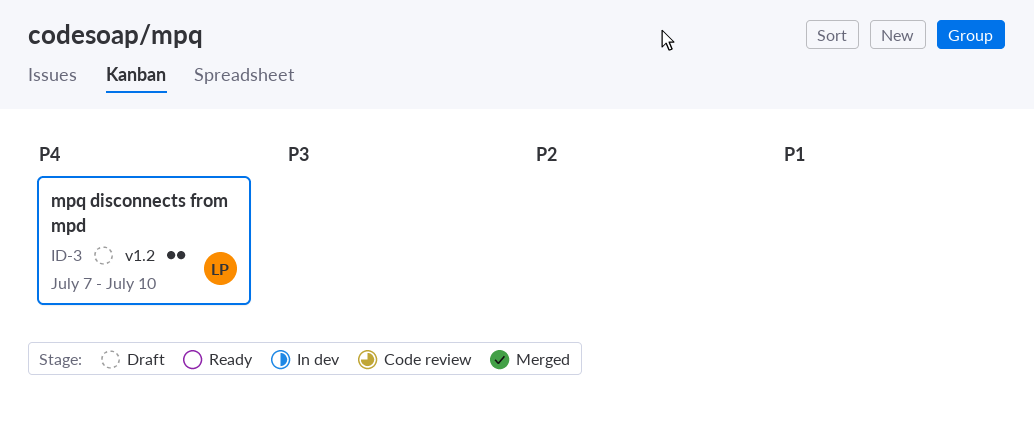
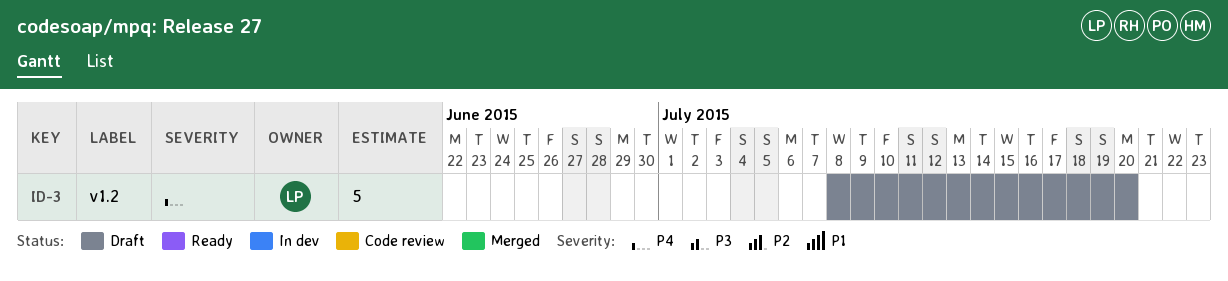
ID-3, estimate: 2 -> 5
ID-3, start: Jul 7 -> Jul 8
ID-3, due: Jul 10 -> Jul 20

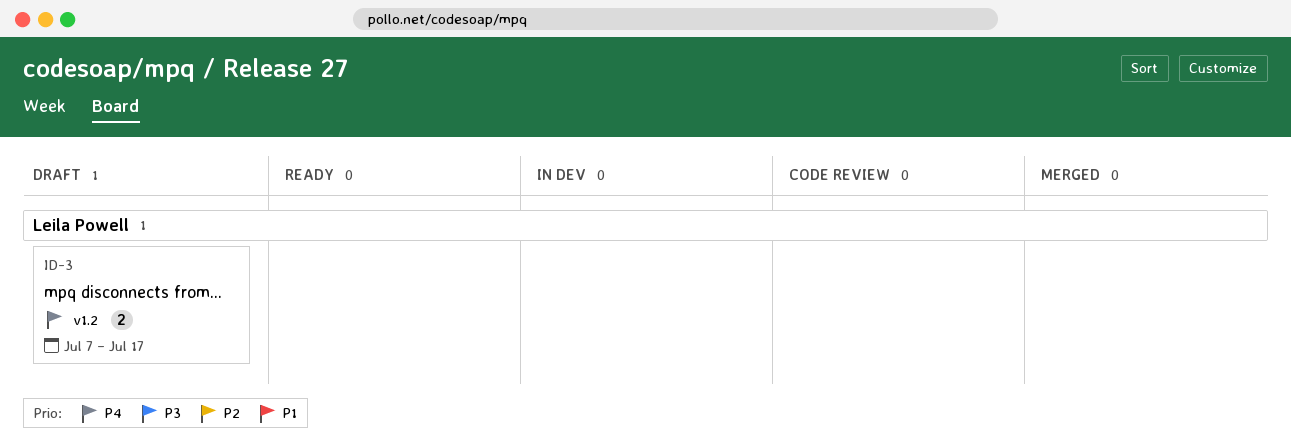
ID-3, estimate: 5 -> 2
ID-3, start: Jul 8 -> Jul 7
ID-3, due: Jul 20 -> Jul 17

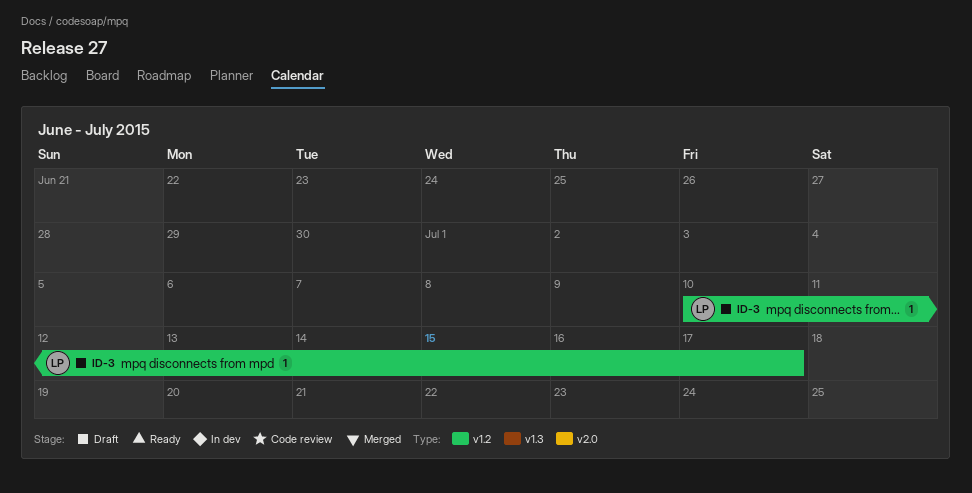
ID-3, estimate: 2 -> 1
ID-3, start: Jul 7 -> Jul 10

